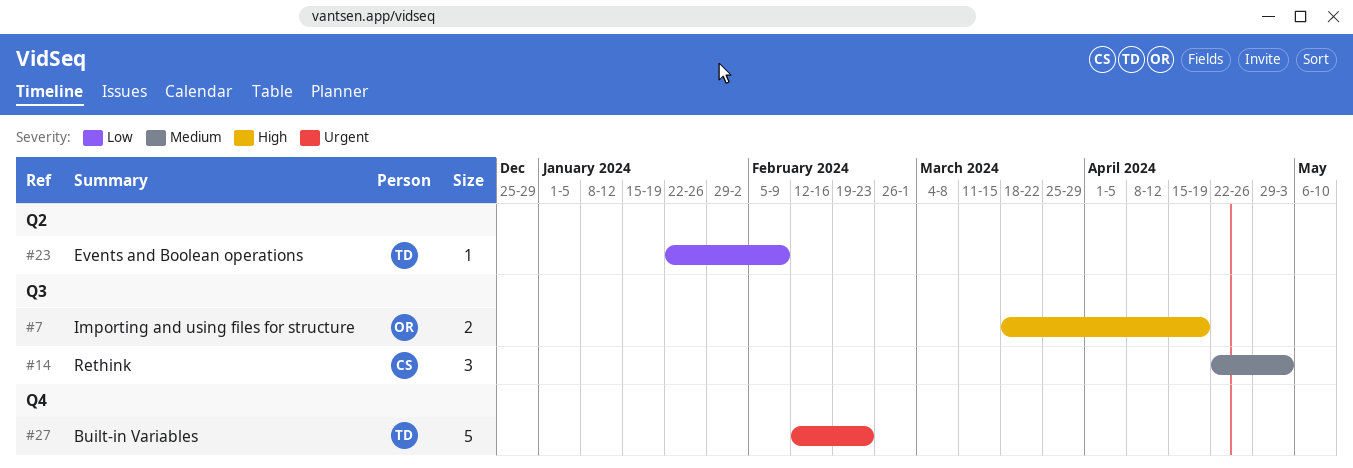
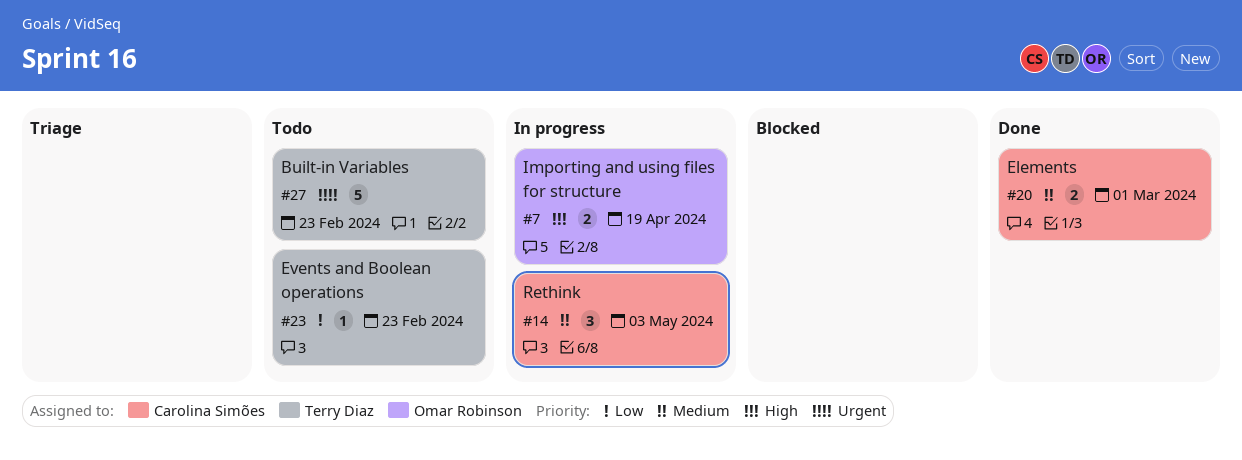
#20: none -> present
#23, due: Feb 9 -> Feb 23

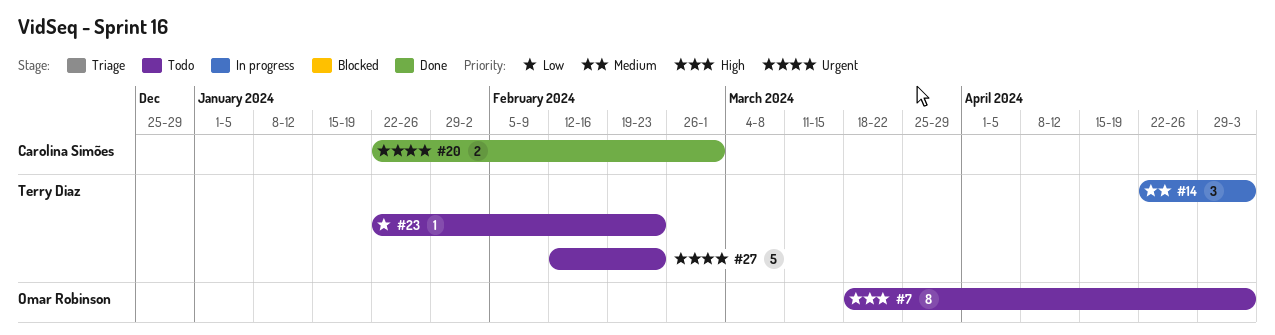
#7, status: In progress -> Todo
#7, estimate: 2 -> 8
#7, due: Apr 19 -> May 3
#14, owner: Carolina Simões -> Terry Diaz
#20, priority: Medium -> Urgent

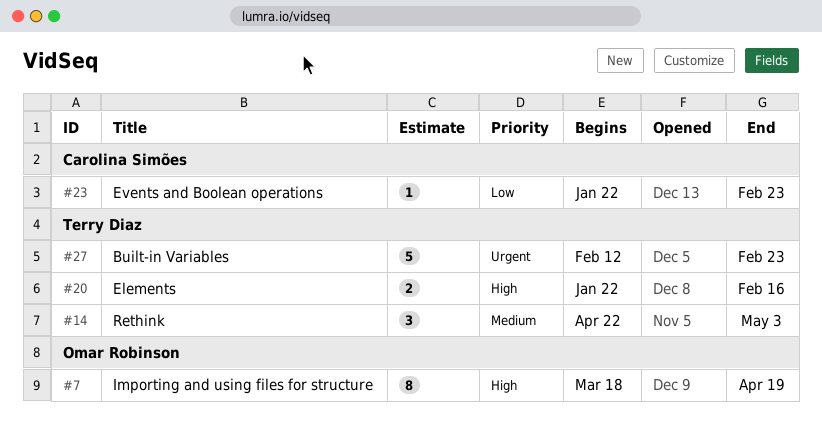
#7, due: May 3 -> Apr 19
#20, owner: Carolina Simões -> Terry Diaz
#20, priority: Urgent -> High
#20, due: Mar 1 -> Feb 16
#23, owner: Terry Diaz -> Carolina Simões

